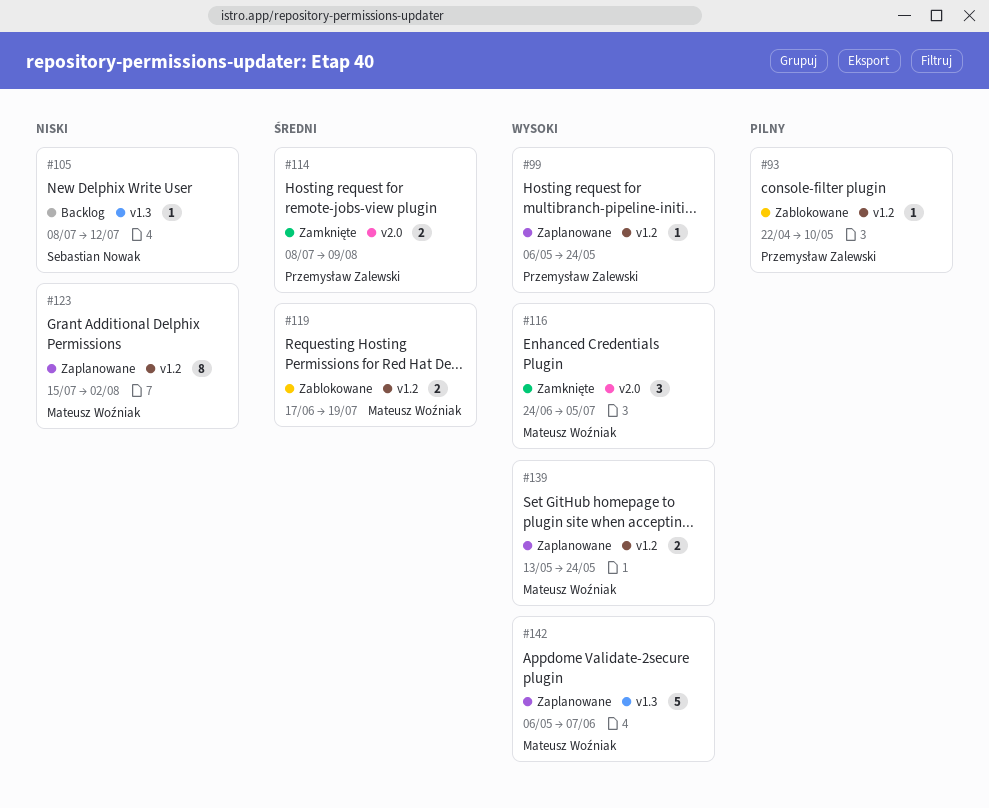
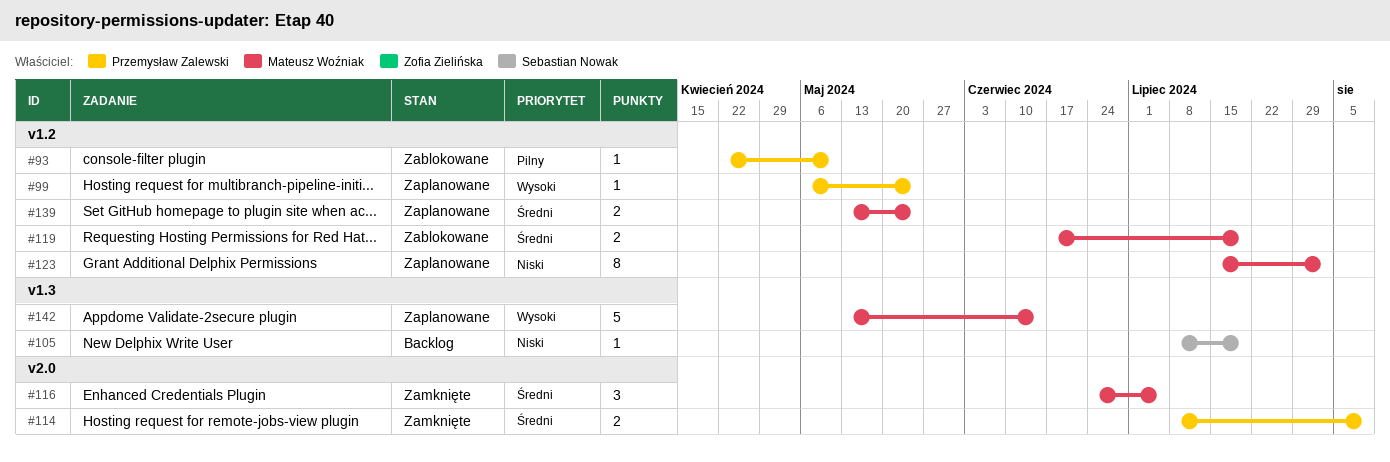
#105, due: Jul 12 -> Jul 19
#116, priority: Wysoki -> Średni
#139, priority: Wysoki -> Średni
#142, start: May 6 -> May 13
#142, due: Jun 7 -> Jun 14

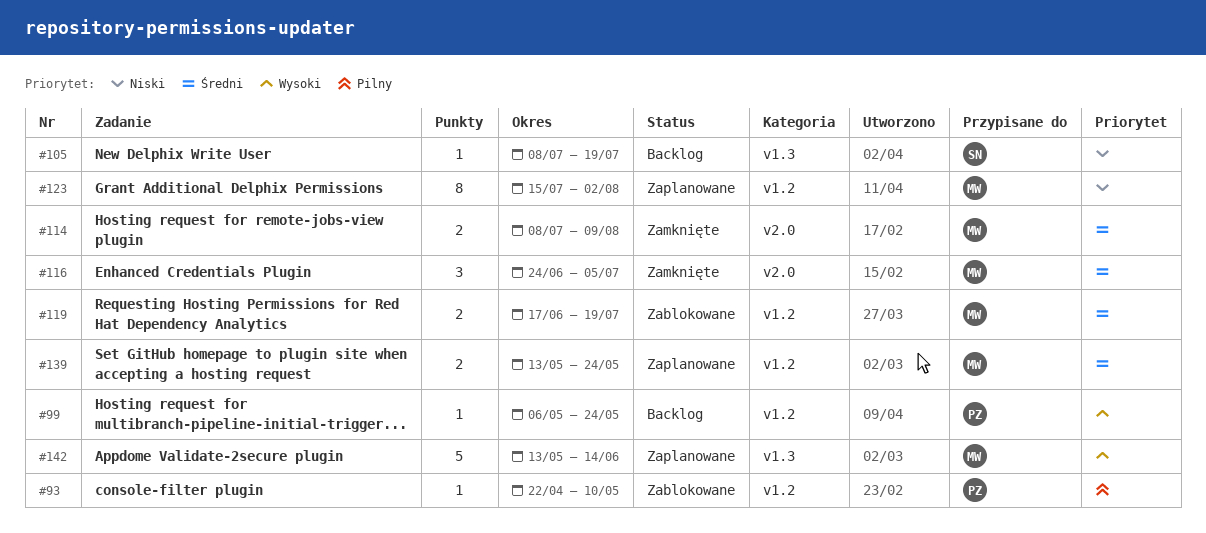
#99, status: Zaplanowane -> Backlog
#114, owner: Przemysław Zalewski -> Mateusz Woźniak

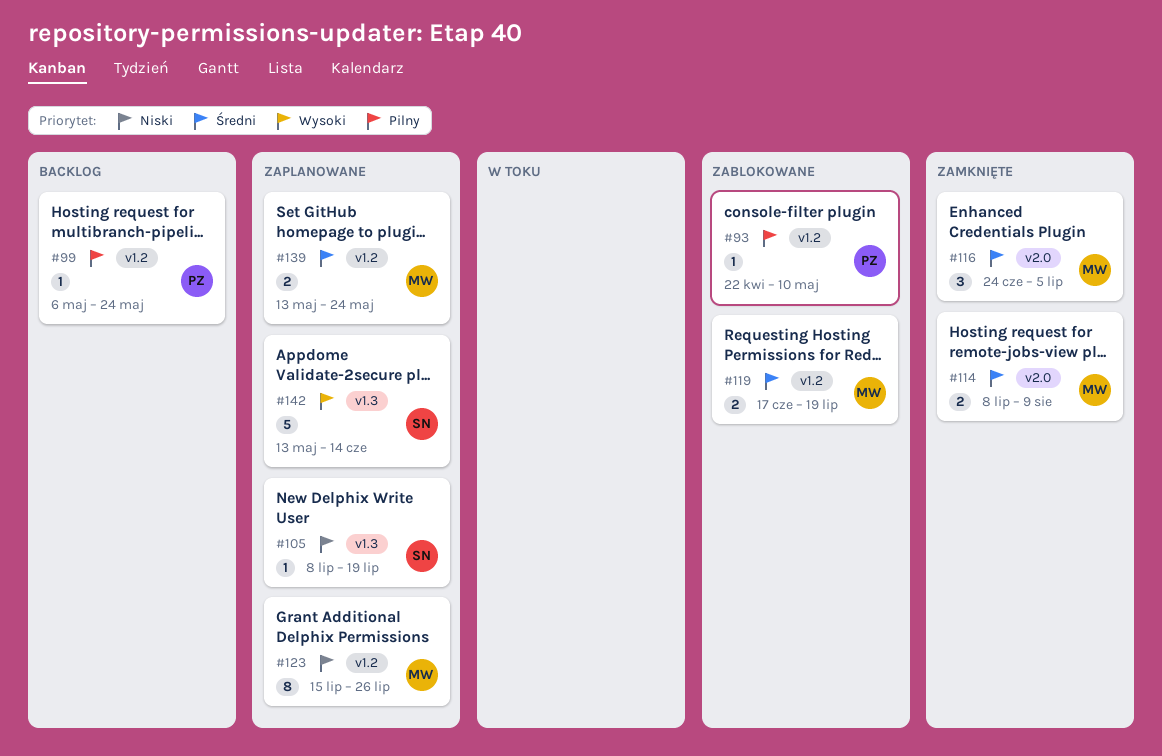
#99, priority: Wysoki -> Pilny
#105, status: Backlog -> Zaplanowane
#123, due: Aug 2 -> Jul 26
#142, owner: MW -> SN

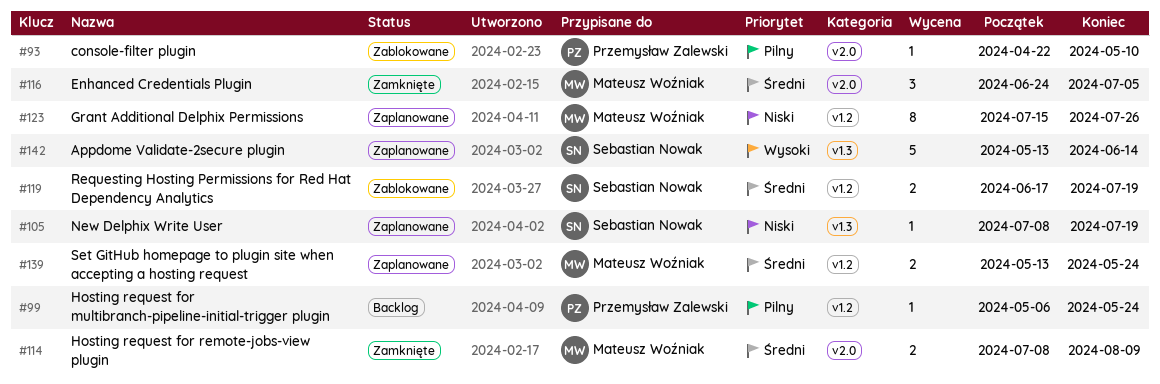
#93, label: v1.2 -> v2.0
#119, owner: Mateusz Woźniak -> Sebastian Nowak

